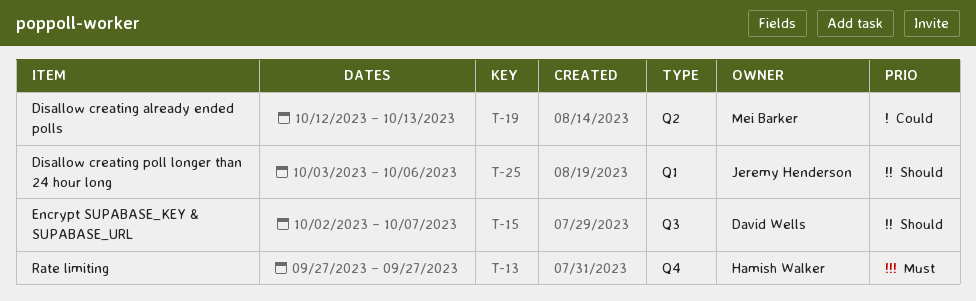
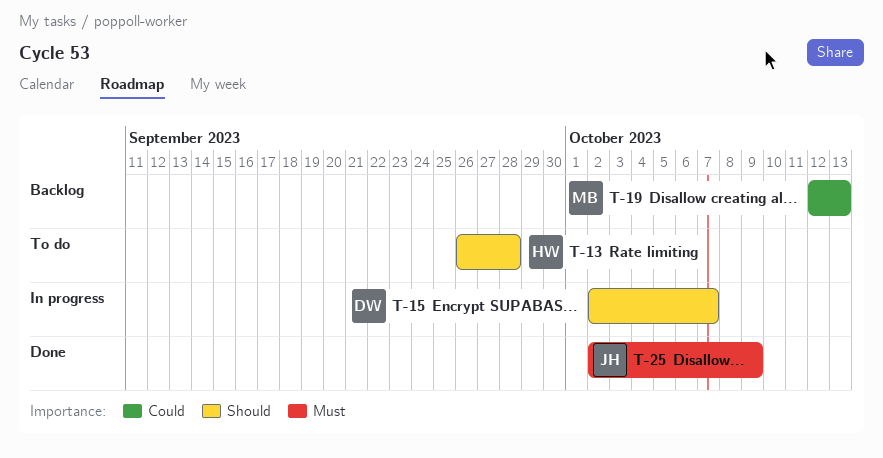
T-13, priority: Must -> Should
T-13, start: Sep 27 -> Sep 26
T-13, due: Sep 27 -> Sep 28
T-25, priority: Should -> Must
T-25, start: Oct 3 -> Oct 2
T-25, due: Oct 6 -> Oct 9

